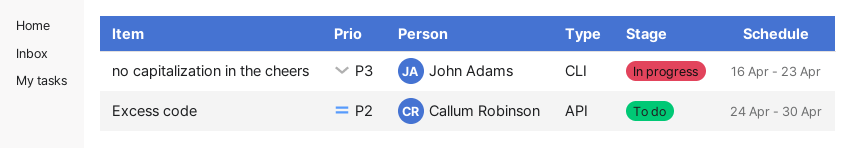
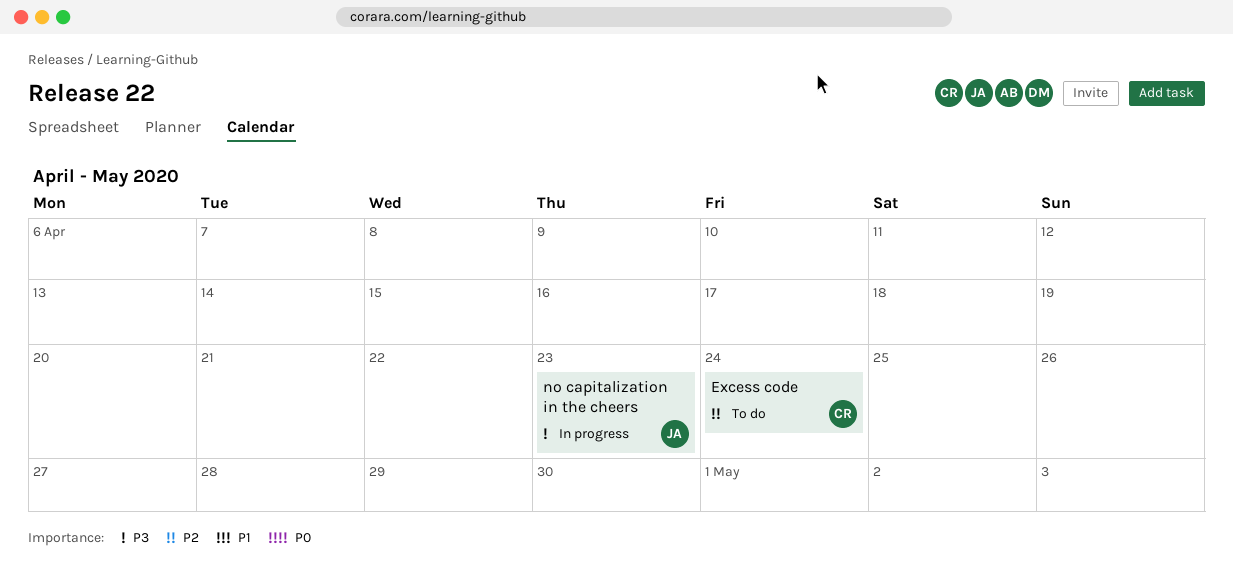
Excess code, due: Apr 30 -> Apr 24

